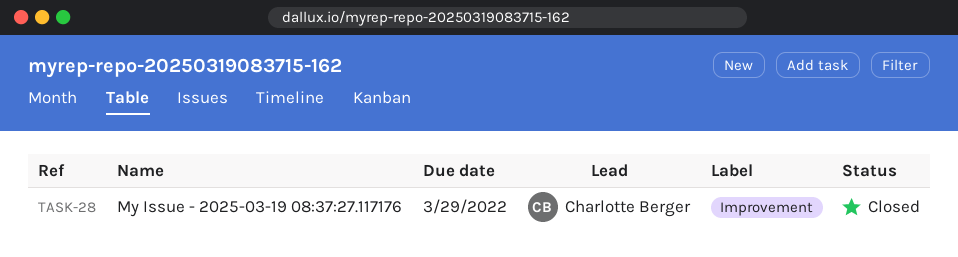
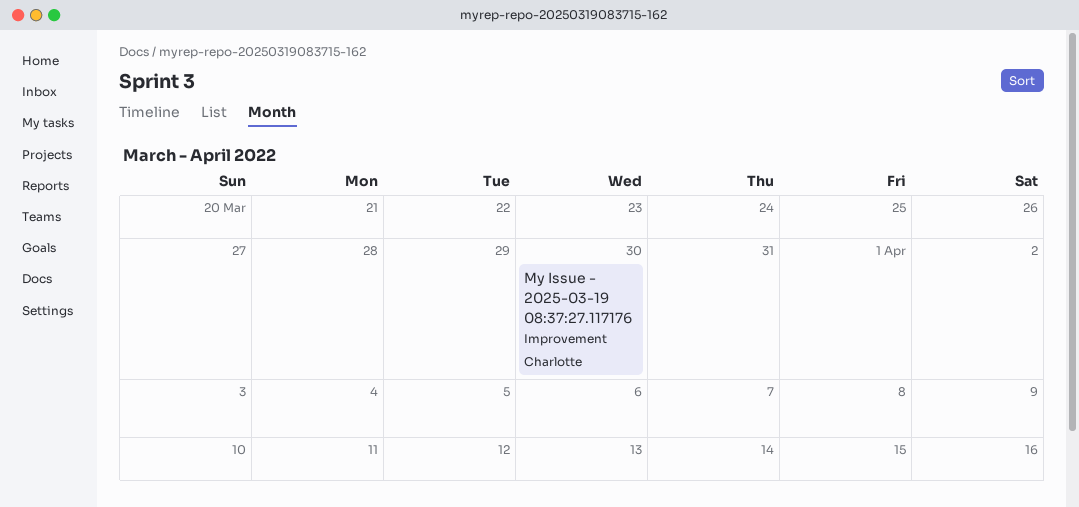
My Issue - 2025-03-19 08:37:27.117176, due: Mar 29 -> Mar 30

